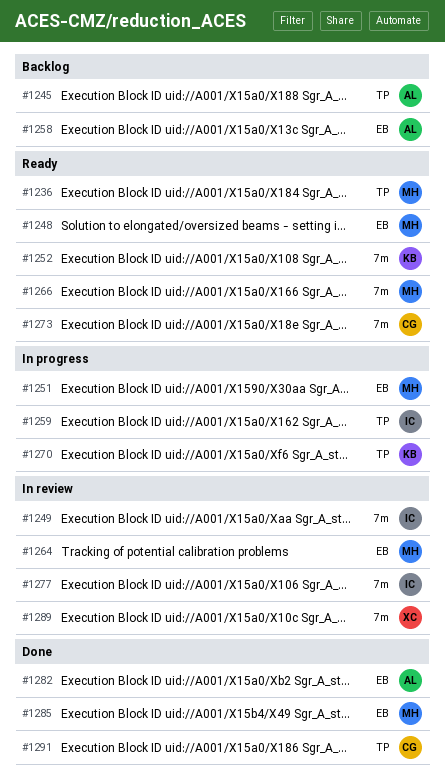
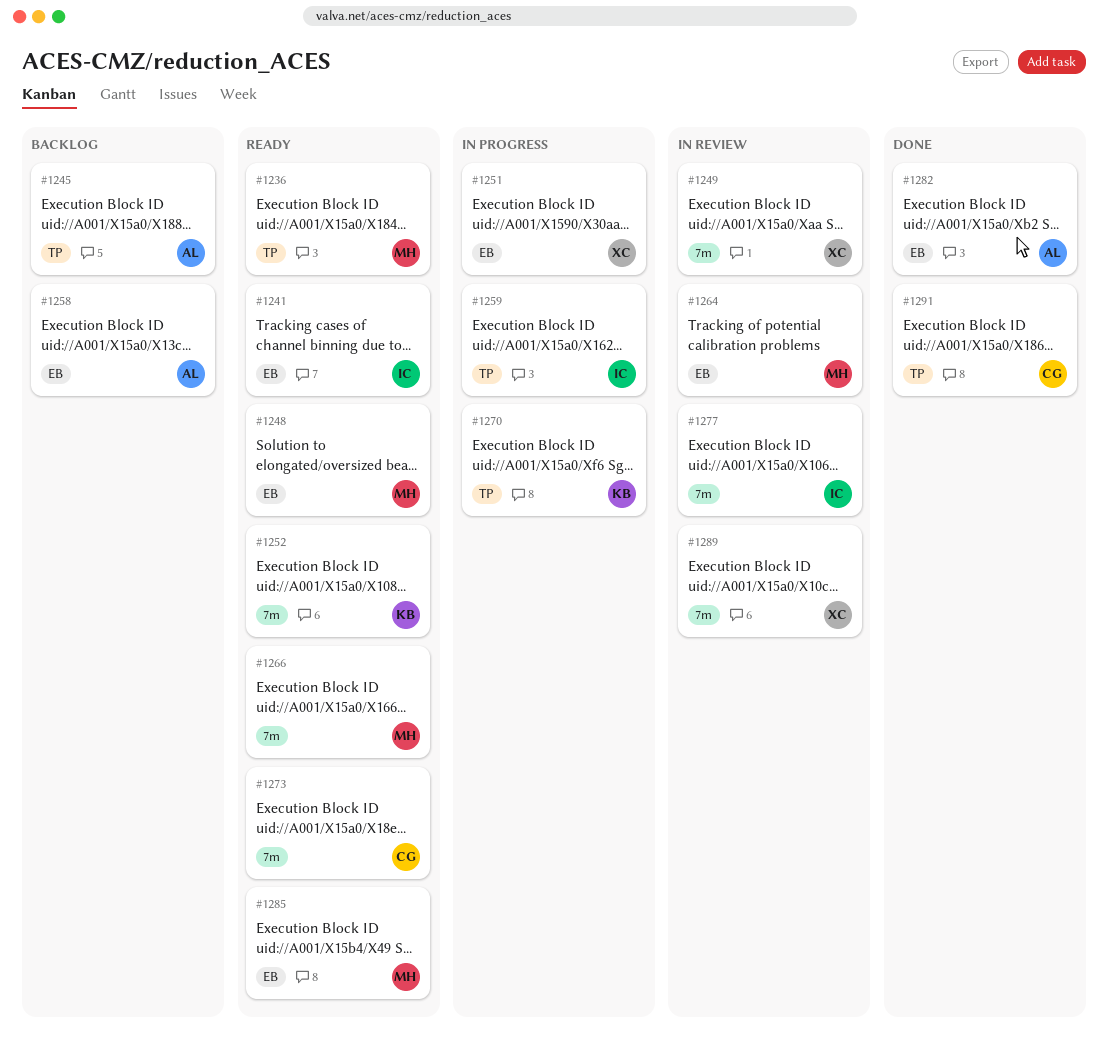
#1241: none -> present
#1249, owner: IC -> XC
#1251, owner: MH -> XC
#1285, status: Done -> Ready

